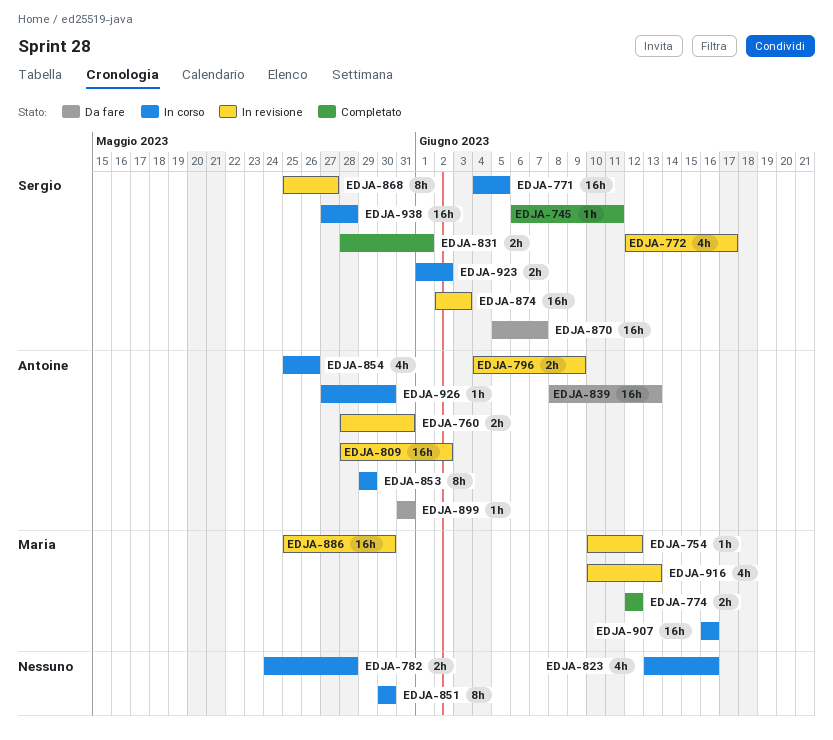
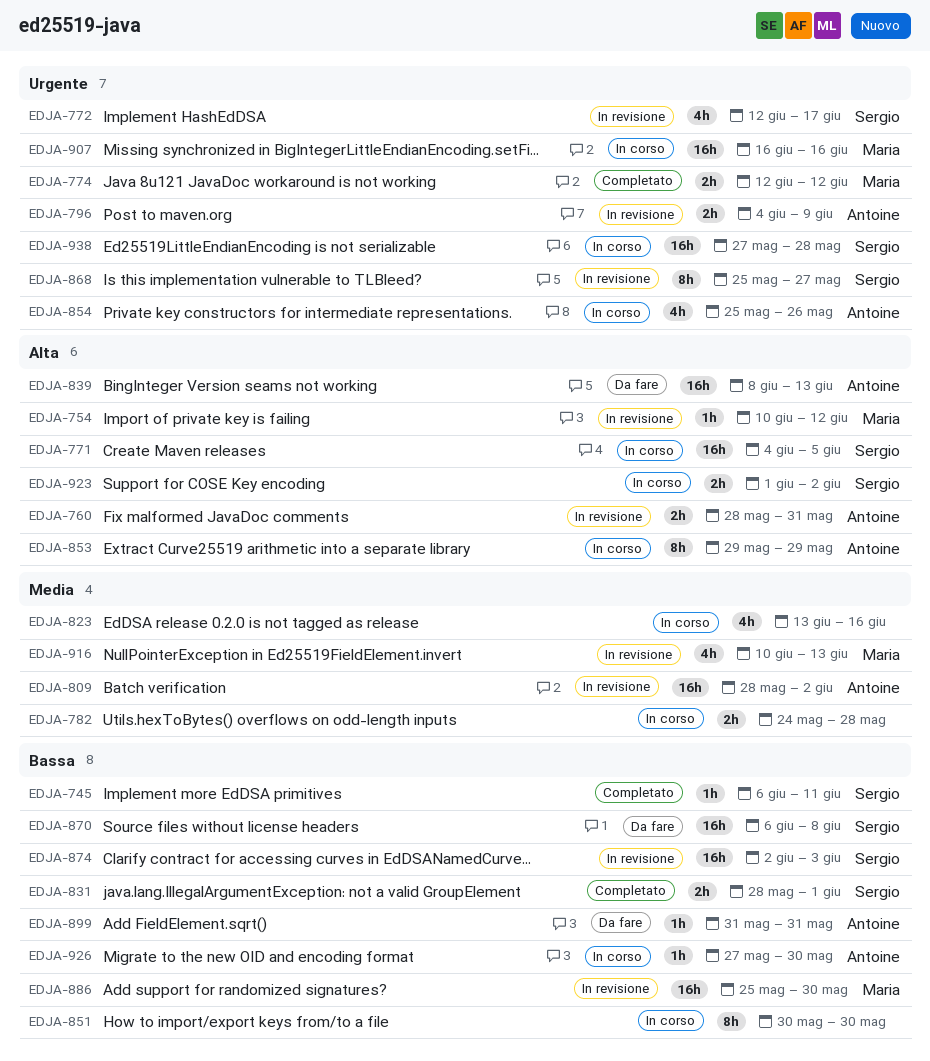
EDJA-870, start: Jun 5 -> Jun 6
EDJA-870, due: Jun 7 -> Jun 8

